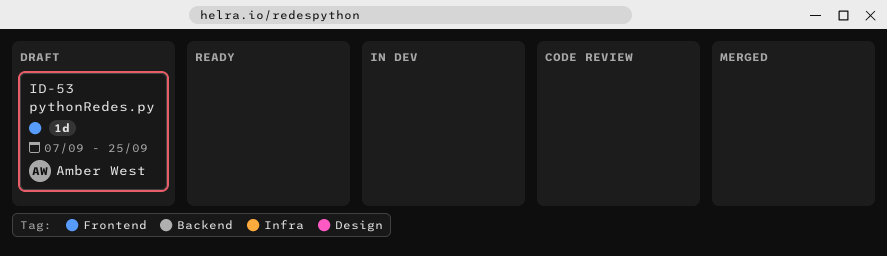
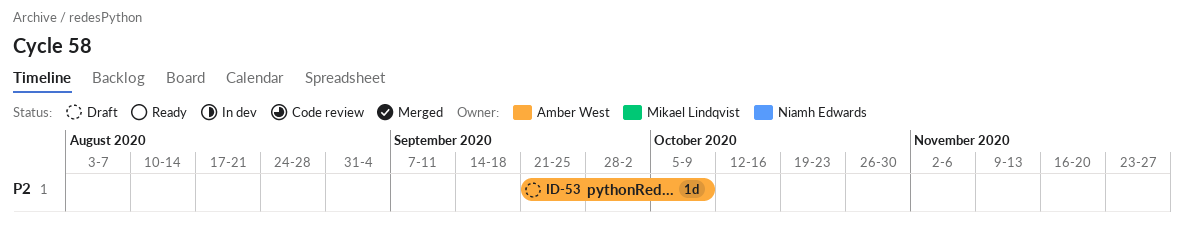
ID-53, start: Sep 7 -> Sep 21
ID-53, due: Sep 25 -> Oct 9

